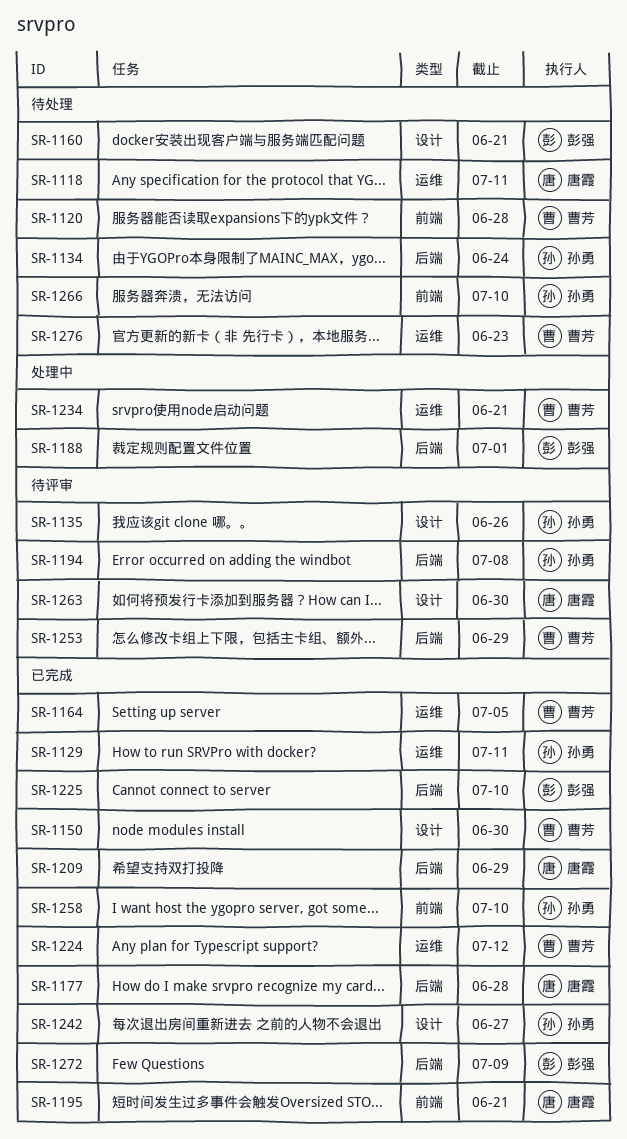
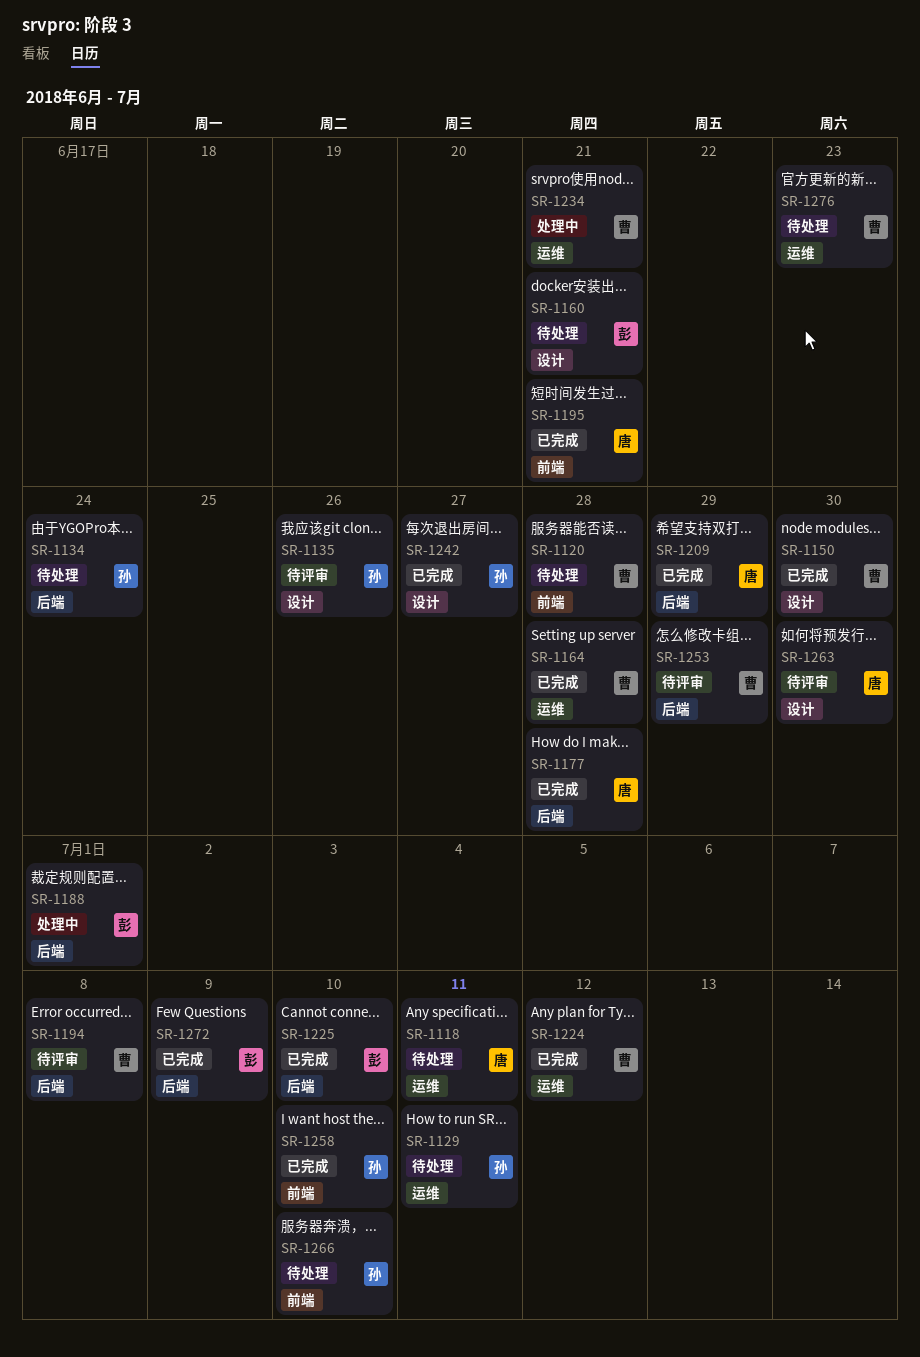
SR-1129, status: 已完成 -> 待处理
SR-1164, due: Jul 5 -> Jun 28
SR-1194, owner: 孙勇 -> 曹芳

